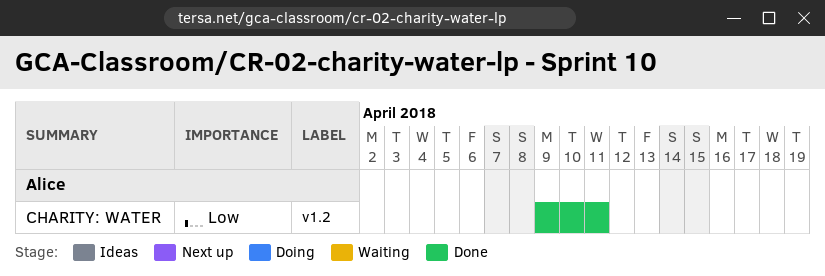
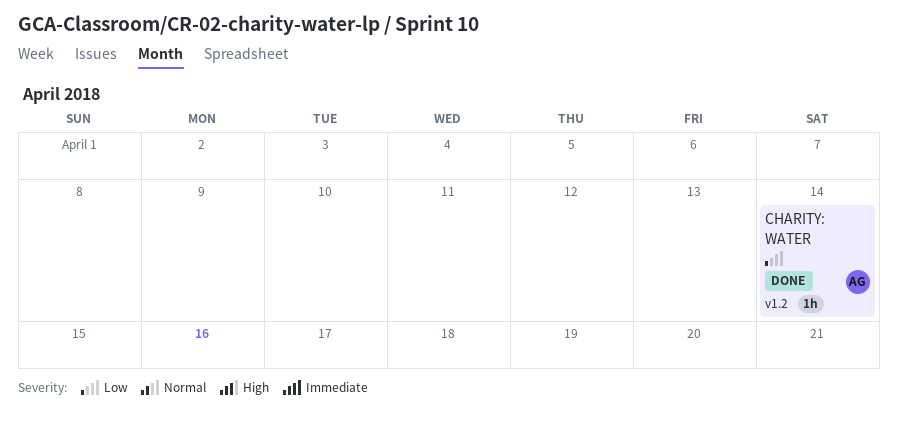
CHARITY: WATER, due: Apr 11 -> Apr 14

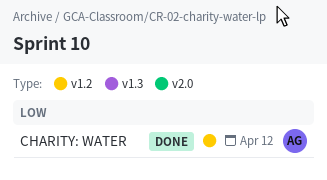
CHARITY: WATER, due: Apr 14 -> Apr 12

